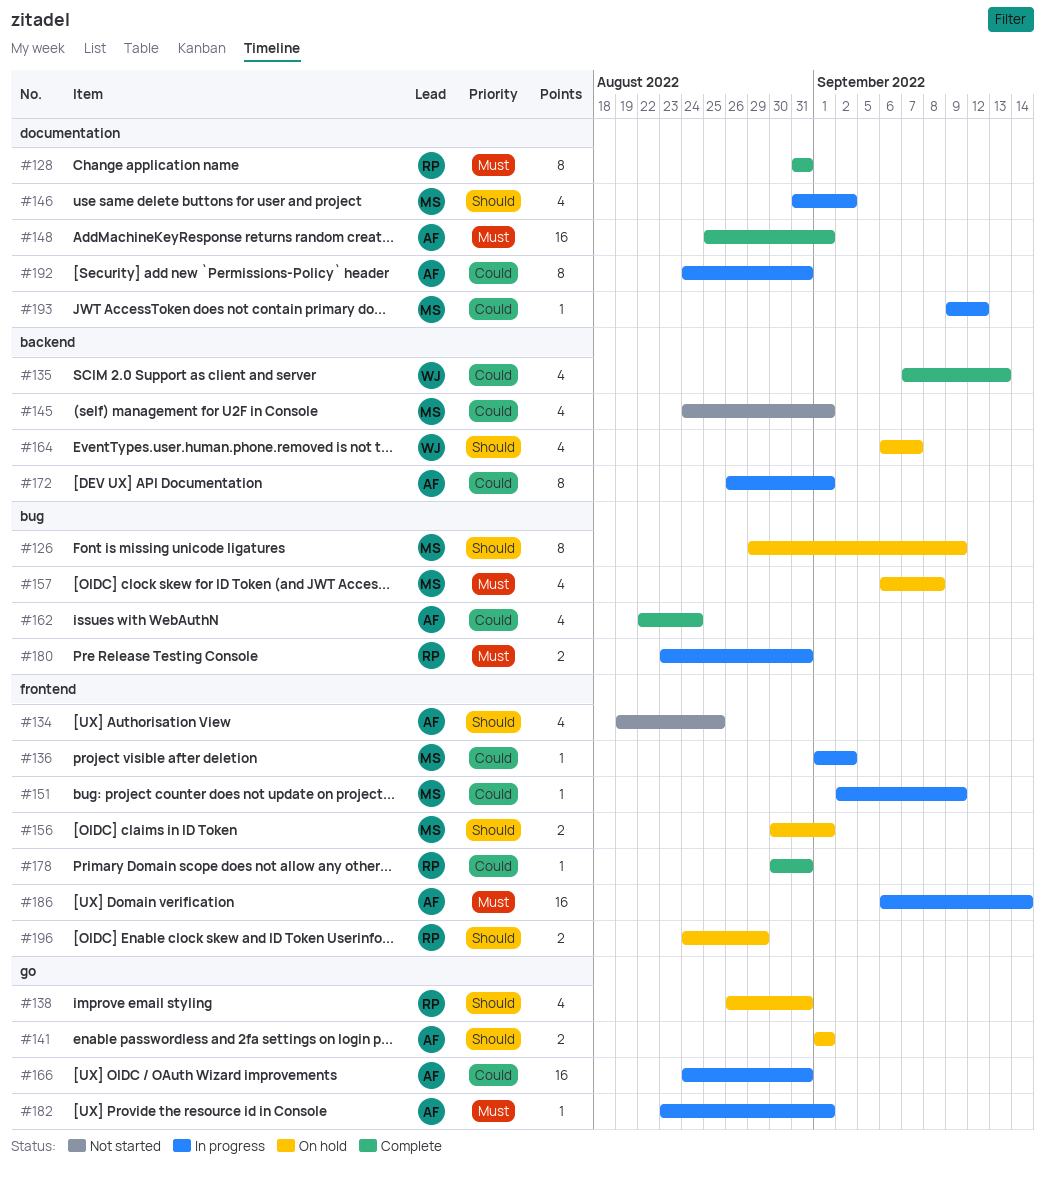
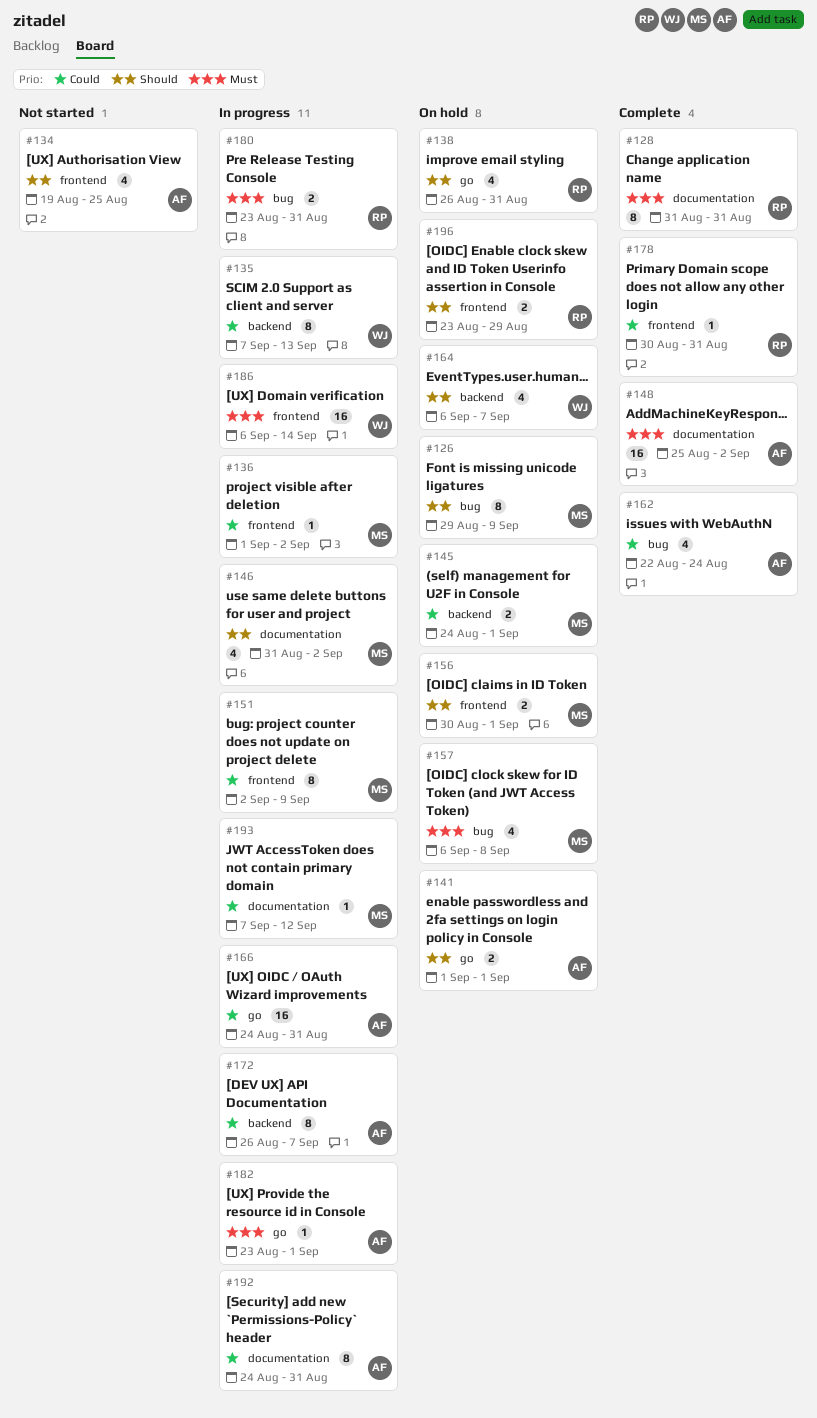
#135, status: Complete -> In progress
#135, estimate: 4 -> 8
#145, status: Not started -> On hold
#145, estimate: 4 -> 2
#148, due: Sep 1 -> Sep 2
#151, estimate: 1 -> 8
#172, due: Sep 1 -> Sep 7
#186, owner: AF -> WJ
#193, start: Sep 9 -> Sep 7
#196, start: Aug 24 -> Aug 23

